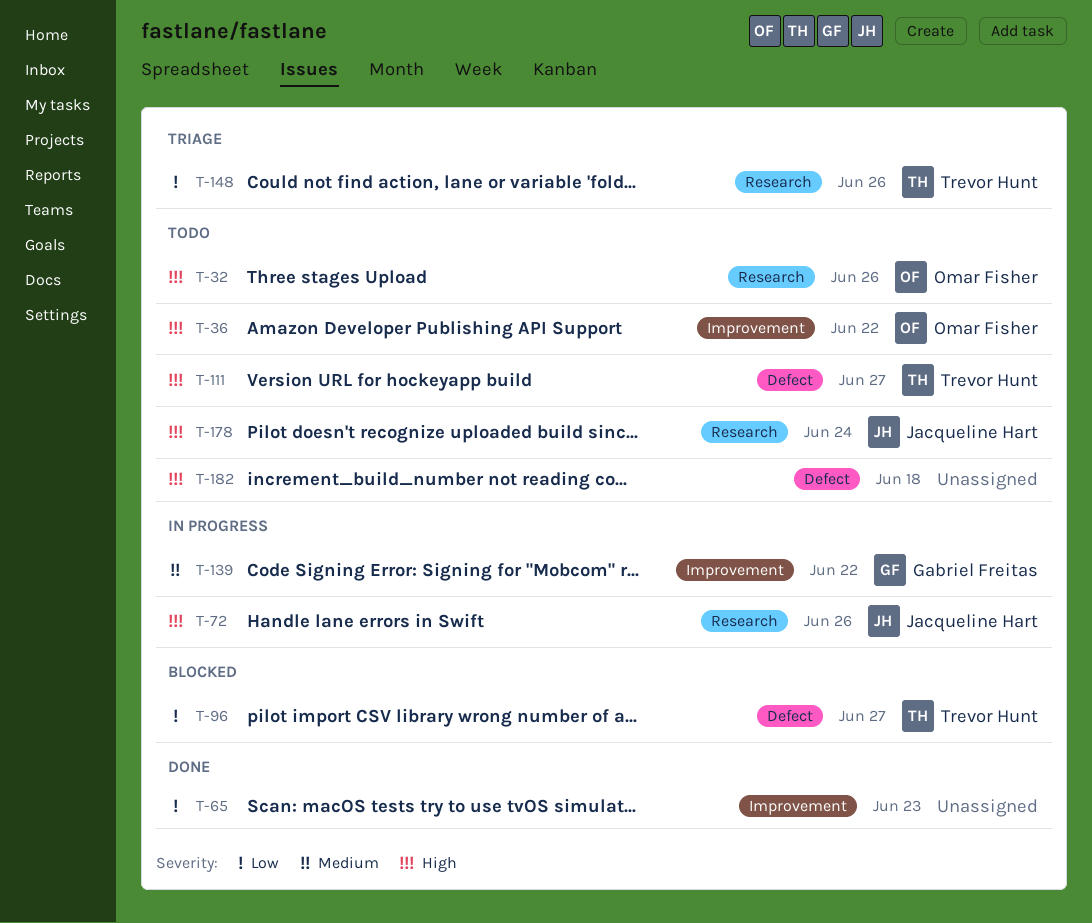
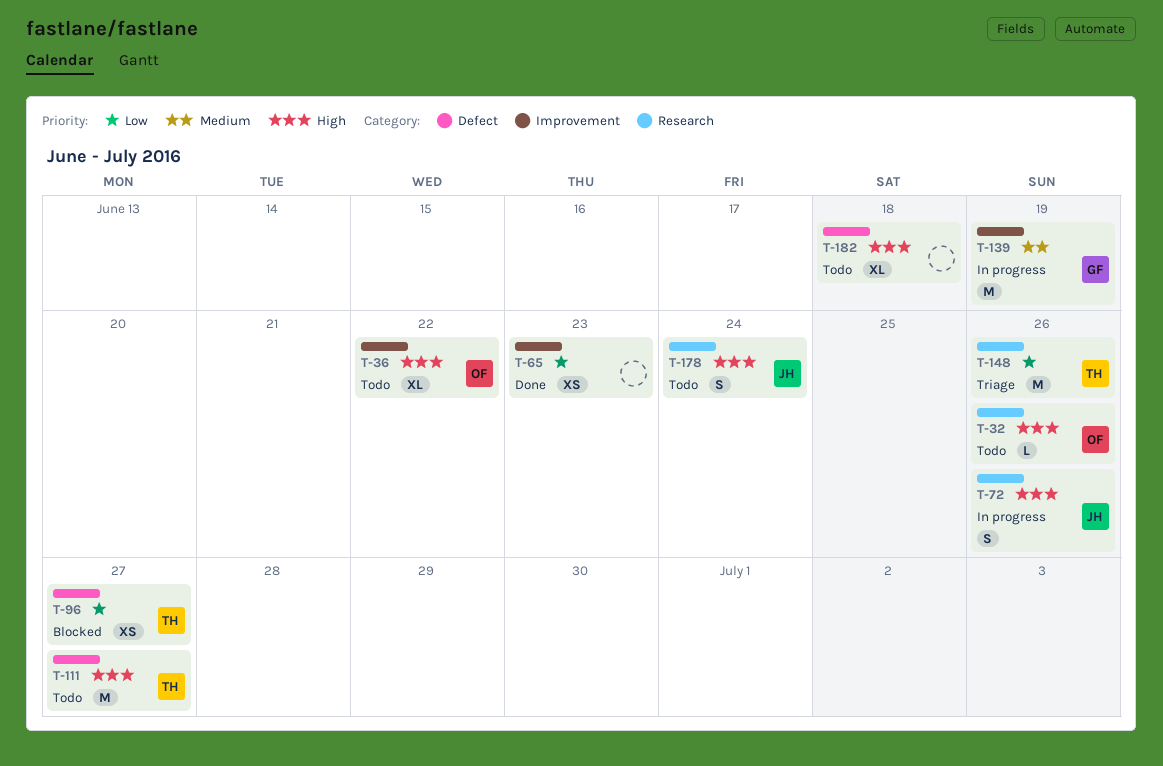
T-139, due: Jun 22 -> Jun 19

